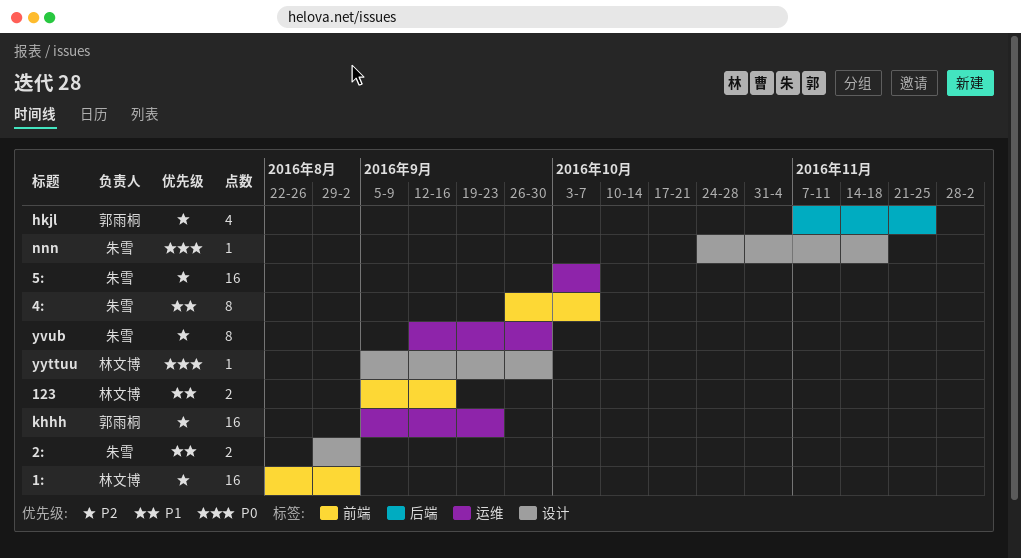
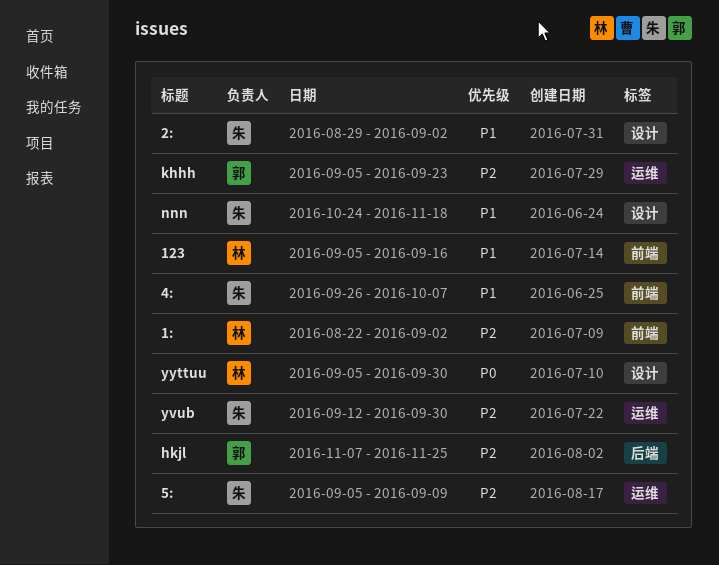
5:, start: Oct 3 -> Sep 5
5:, due: Oct 7 -> Sep 9
nnn, priority: P0 -> P1

